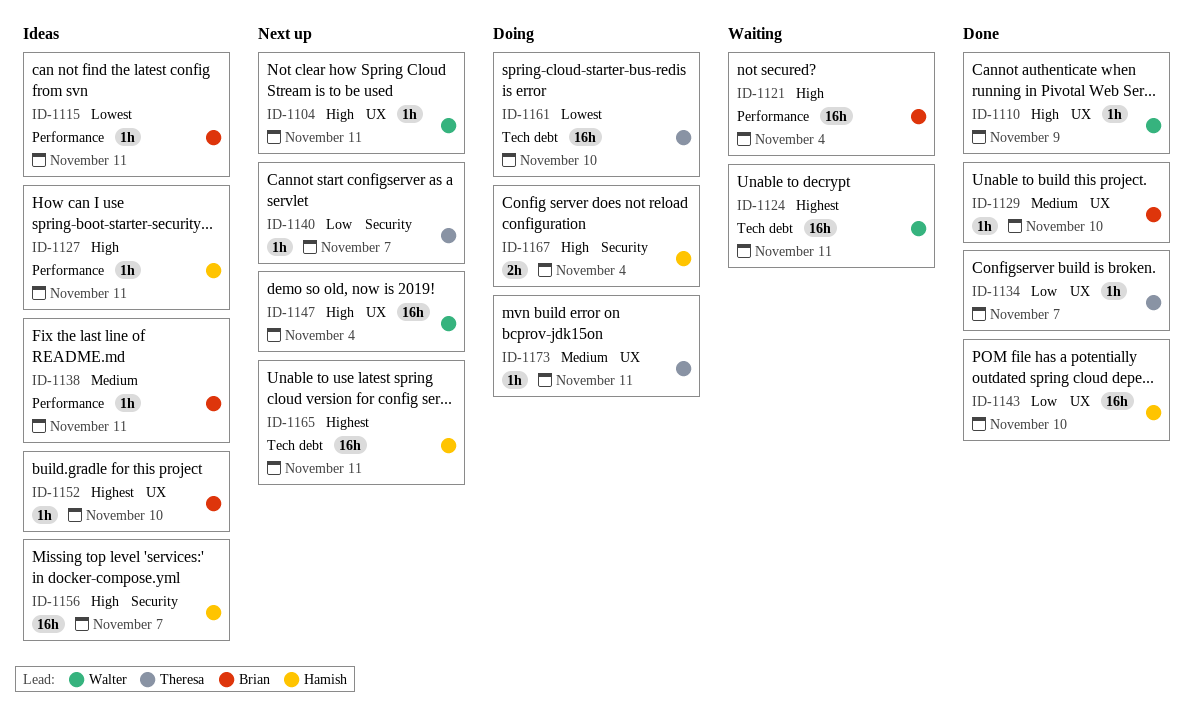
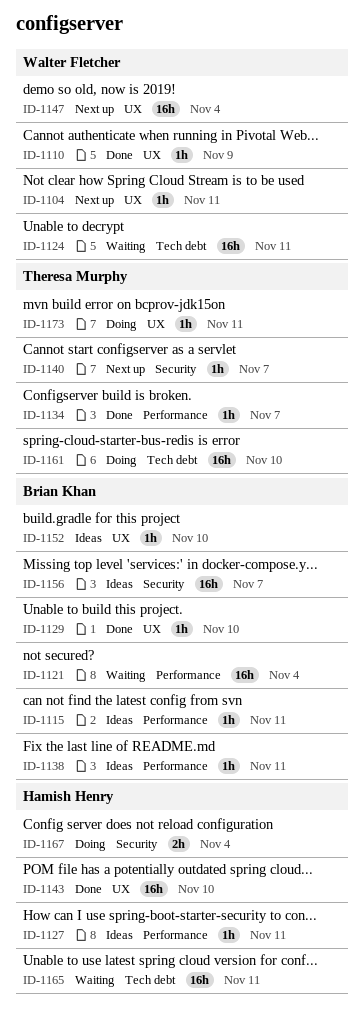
ID-1134, label: UX -> Performance
ID-1156, owner: Hamish Henry -> Brian Khan
ID-1165, status: Next up -> Waiting

